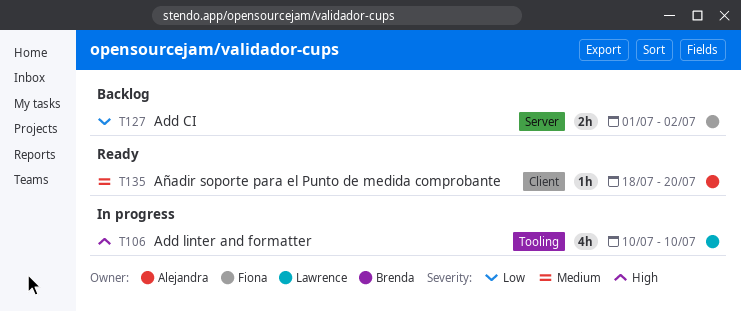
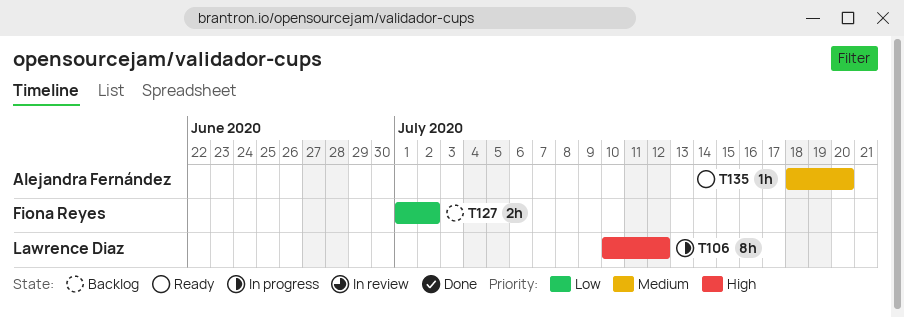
T106, estimate: 4h -> 8h
T106, due: Jul 10 -> Jul 12

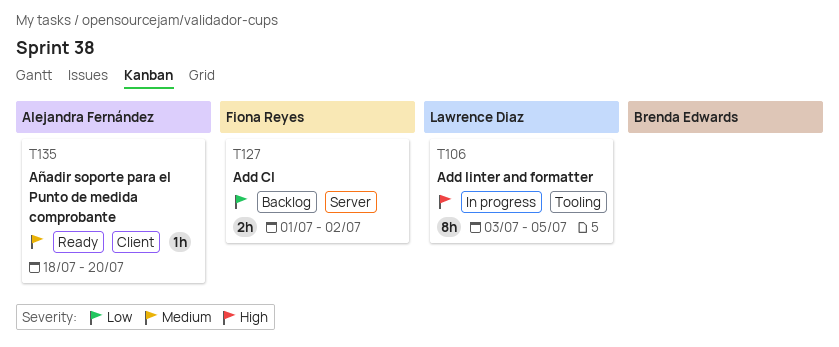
T106, start: Jul 10 -> Jul 3
T106, due: Jul 12 -> Jul 5

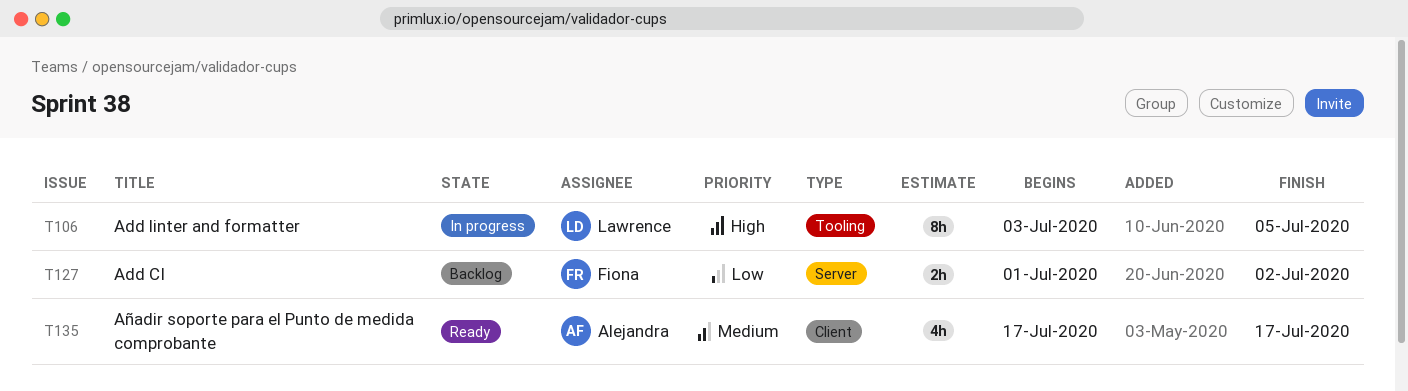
T135, estimate: 1h -> 4h
T135, start: Jul 18 -> Jul 17
T135, due: Jul 20 -> Jul 17

